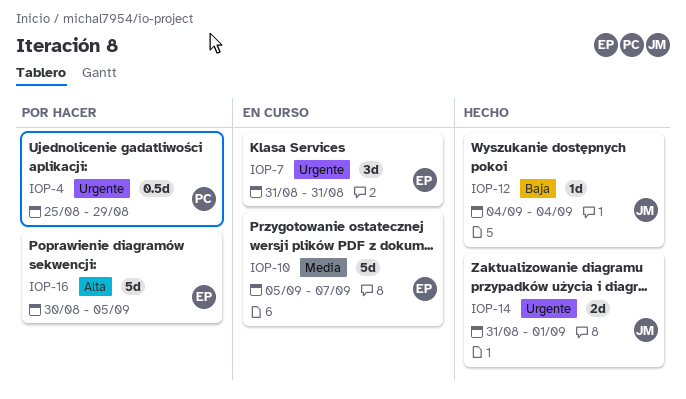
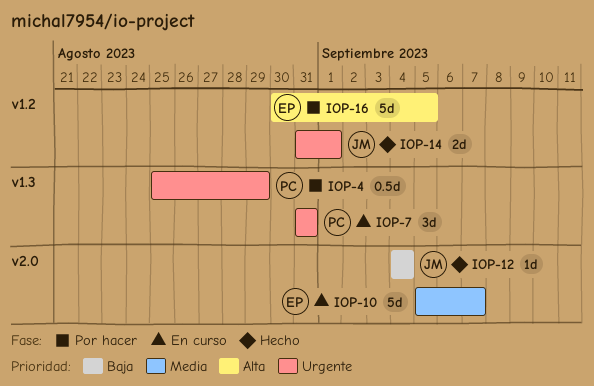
IOP-7, owner: EP -> PC

